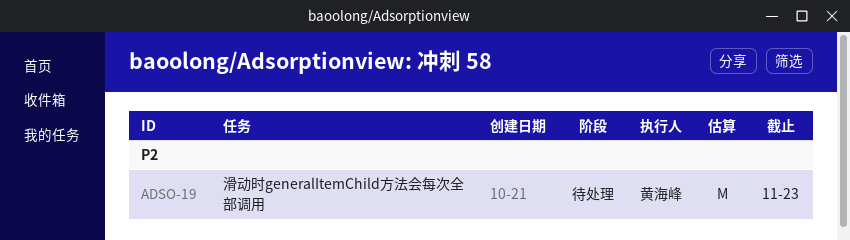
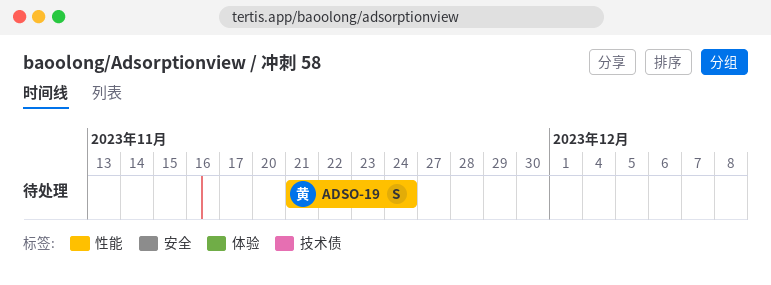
ADSO-19, estimate: M -> S
ADSO-19, due: Nov 23 -> Nov 24

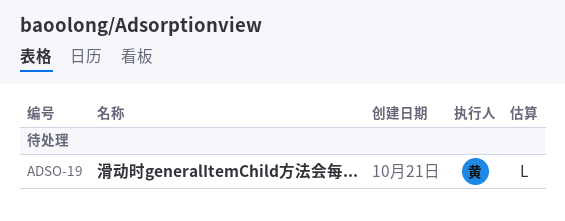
ADSO-19, estimate: S -> L

